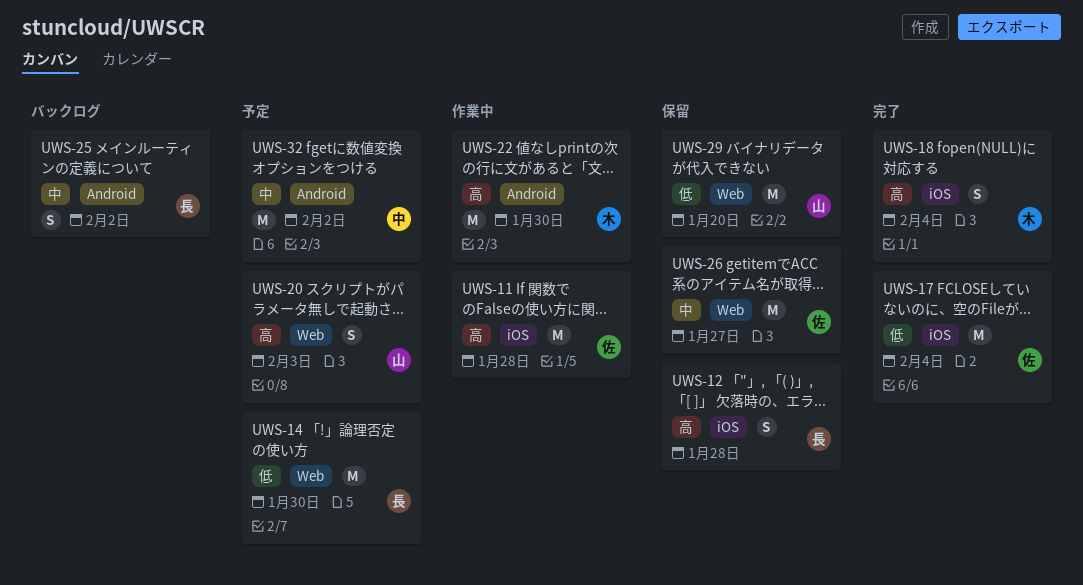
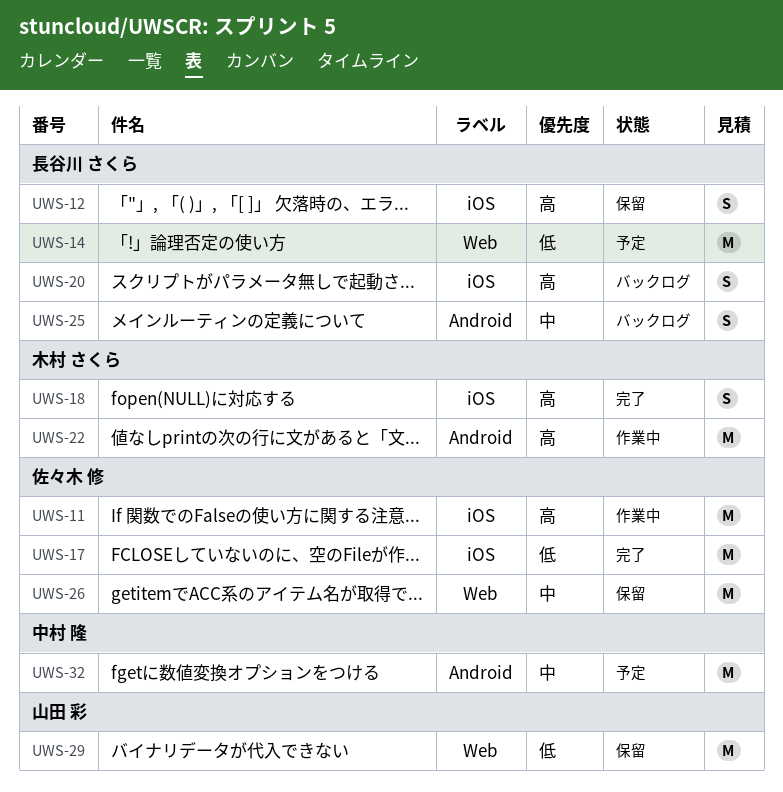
UWS-20, status: 予定 -> バックログ
UWS-20, owner: 山田 彩 -> 長谷川 さくら
UWS-20, label: Web -> iOS

